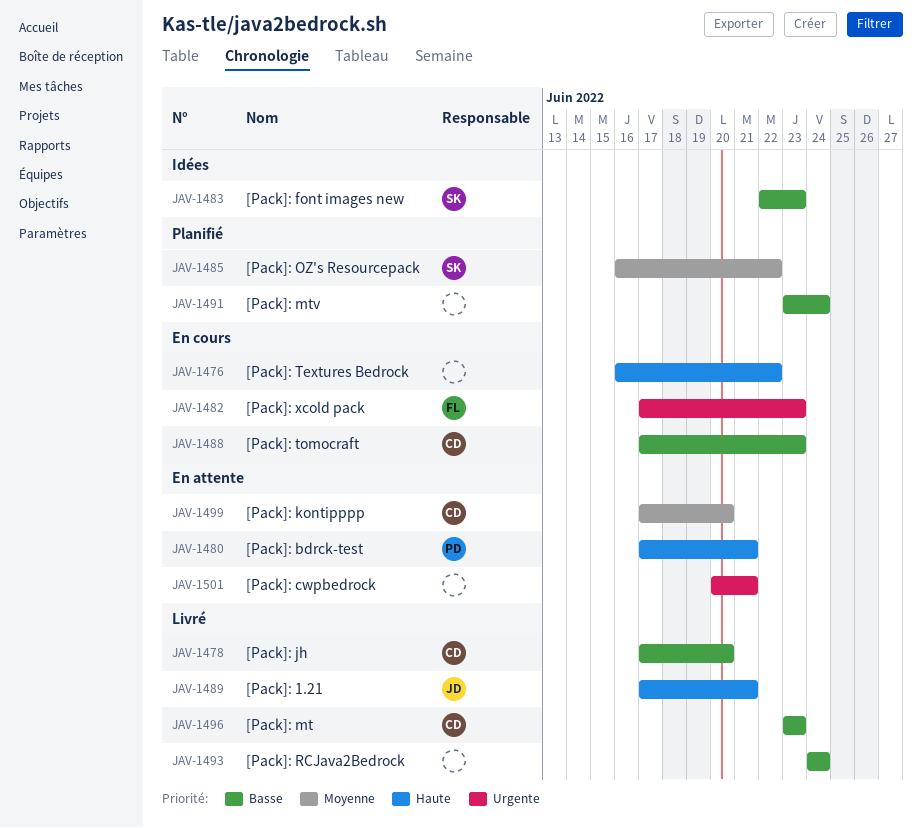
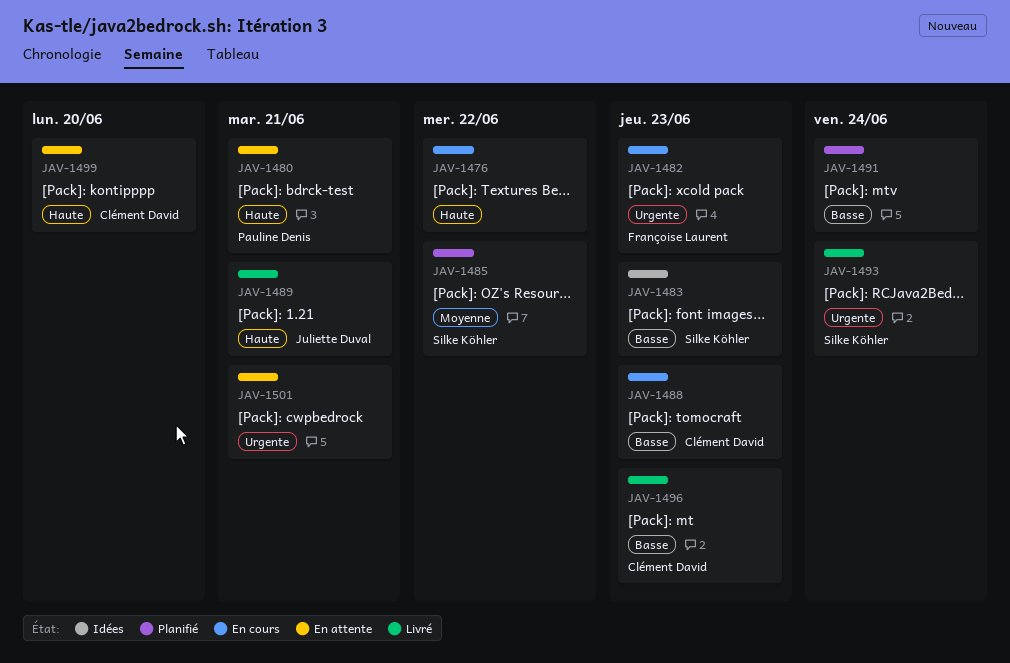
JAV-1478: present -> none
JAV-1493, owner: none -> Silke Köhler
JAV-1493, priority: Basse -> Urgente
JAV-1499, priority: Moyenne -> Haute

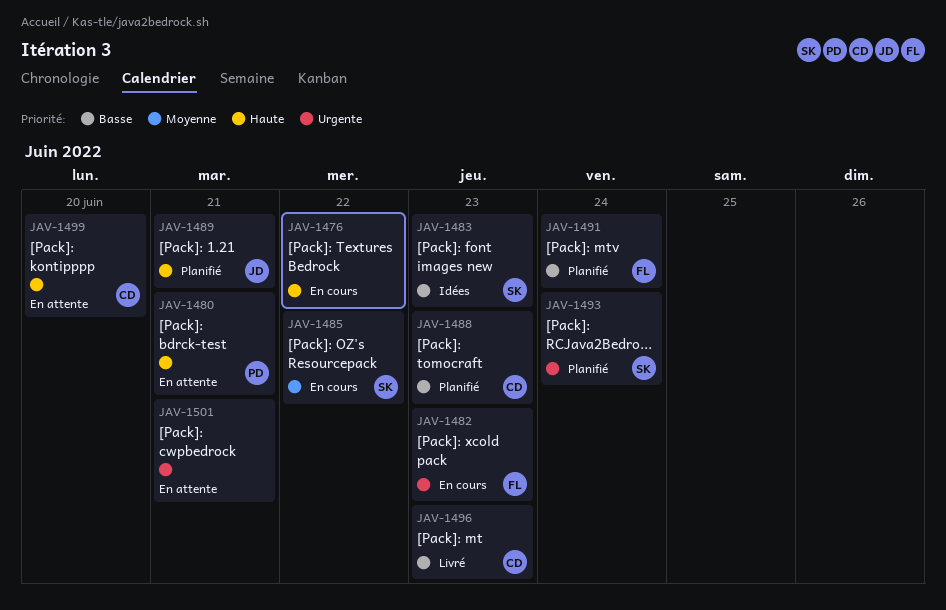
JAV-1485, status: Planifié -> En cours
JAV-1488, status: En cours -> Planifié
JAV-1489, status: Livré -> Planifié
JAV-1491, owner: none -> Françoise Laurent
JAV-1493, status: Livré -> Planifié

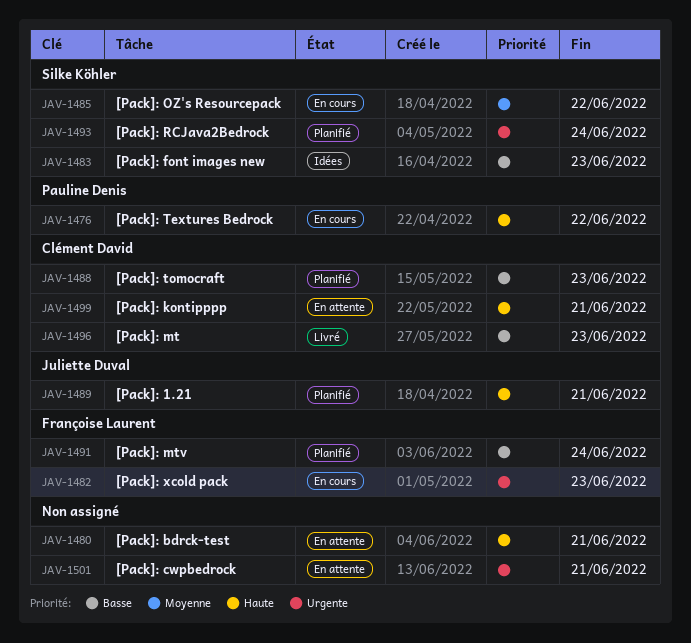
JAV-1476, owner: none -> Pauline Denis
JAV-1480, owner: Pauline Denis -> none
JAV-1499, due: Jun 20 -> Jun 21

